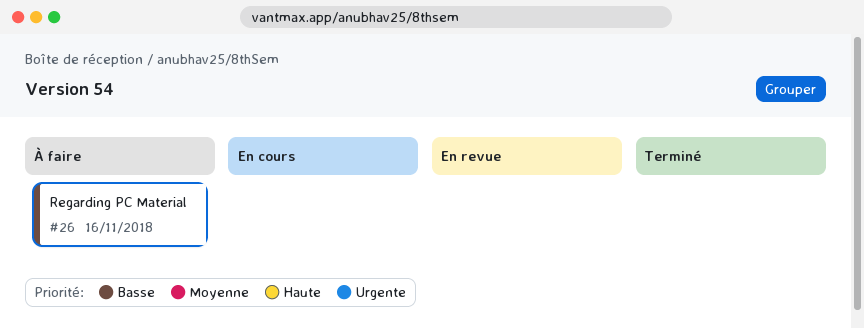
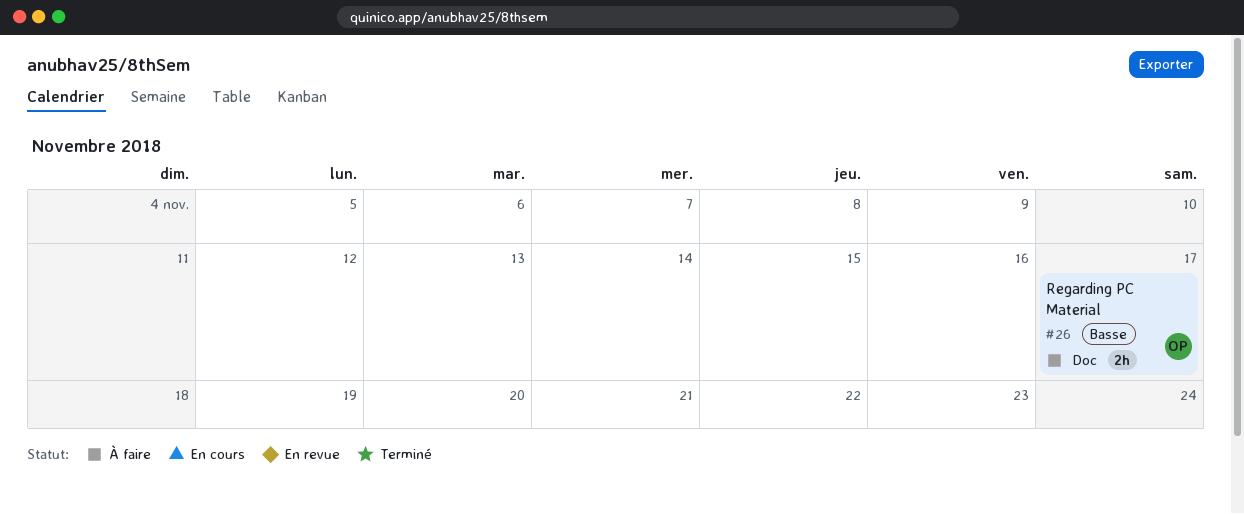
#26, due: Nov 16 -> Nov 17

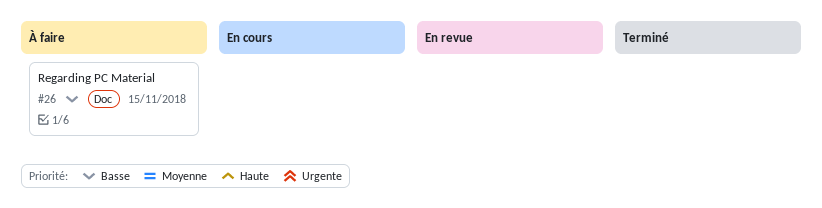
#26, due: Nov 17 -> Nov 15

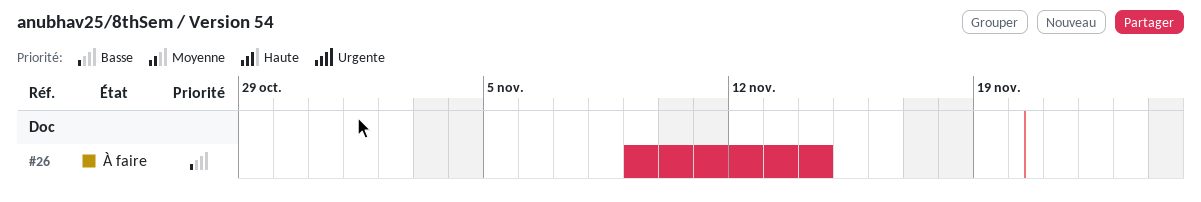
#26, due: Nov 15 -> Nov 14

